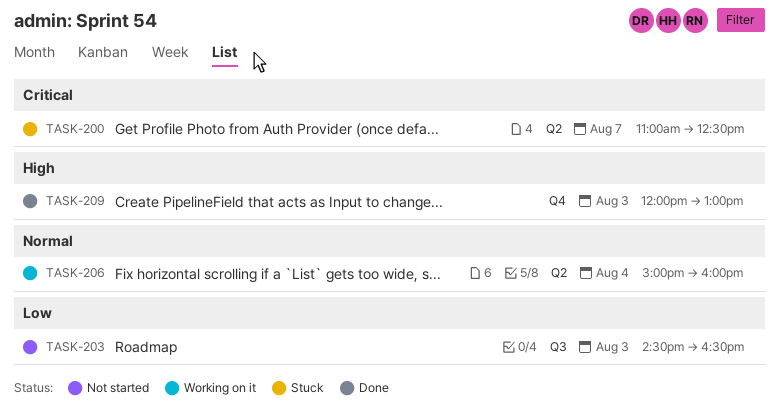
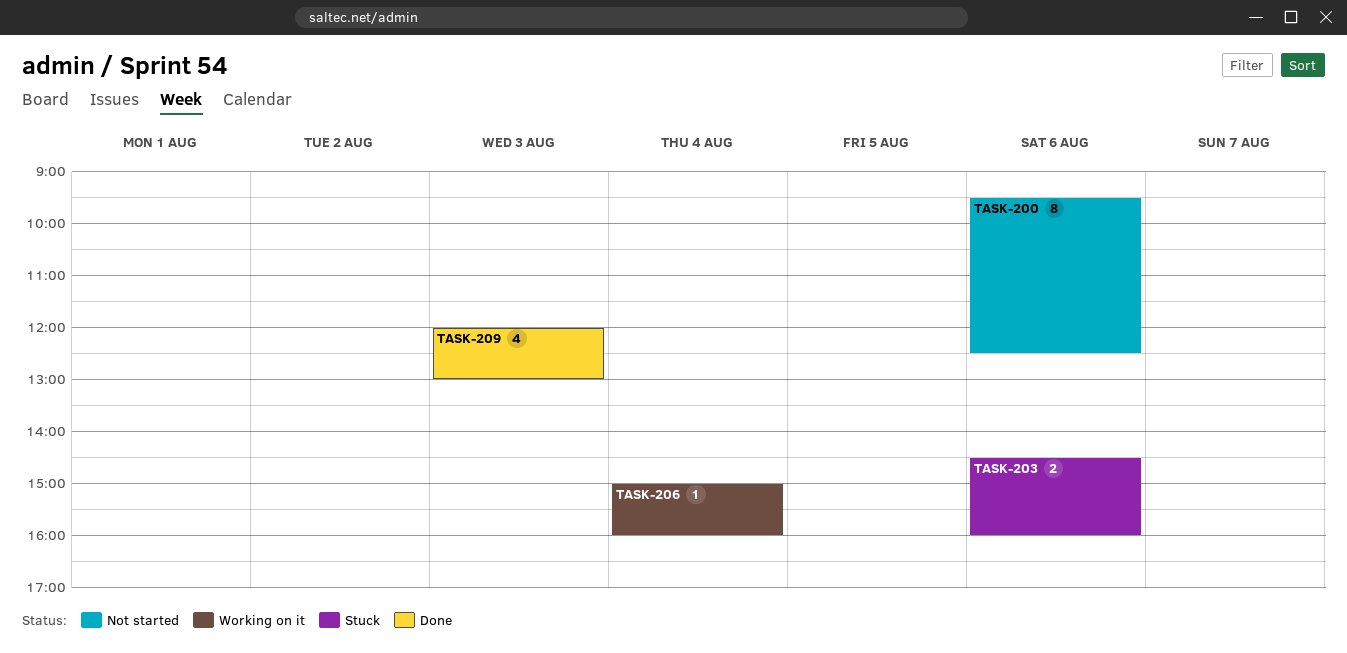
TASK-200, status: Stuck -> Not started
TASK-200, day: Aug 7 -> Aug 6
TASK-200, begins: 11:00 -> 09:30
TASK-203, status: Not started -> Stuck
TASK-203, day: Aug 3 -> Aug 6
TASK-203, ends: 16:30 -> 16:00

